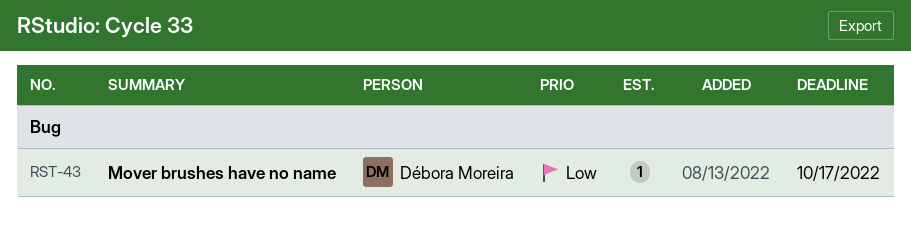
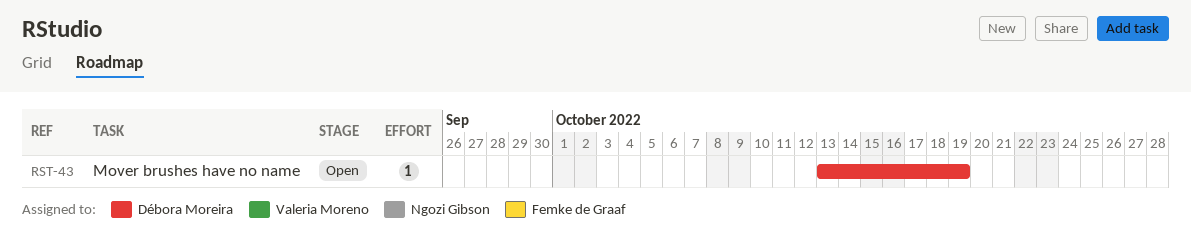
RST-43, due: Oct 17 -> Oct 19

